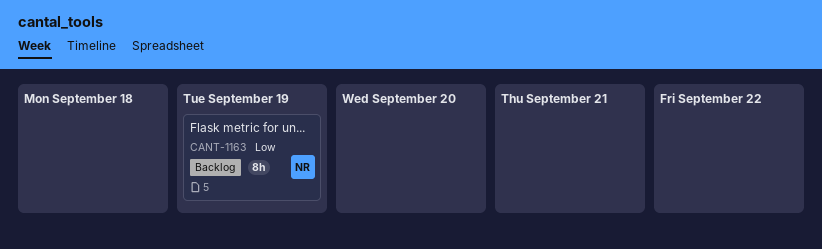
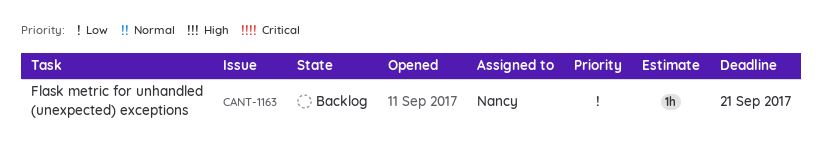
CANT-1163, estimate: 8h -> 1h
CANT-1163, due: Sep 19 -> Sep 21

